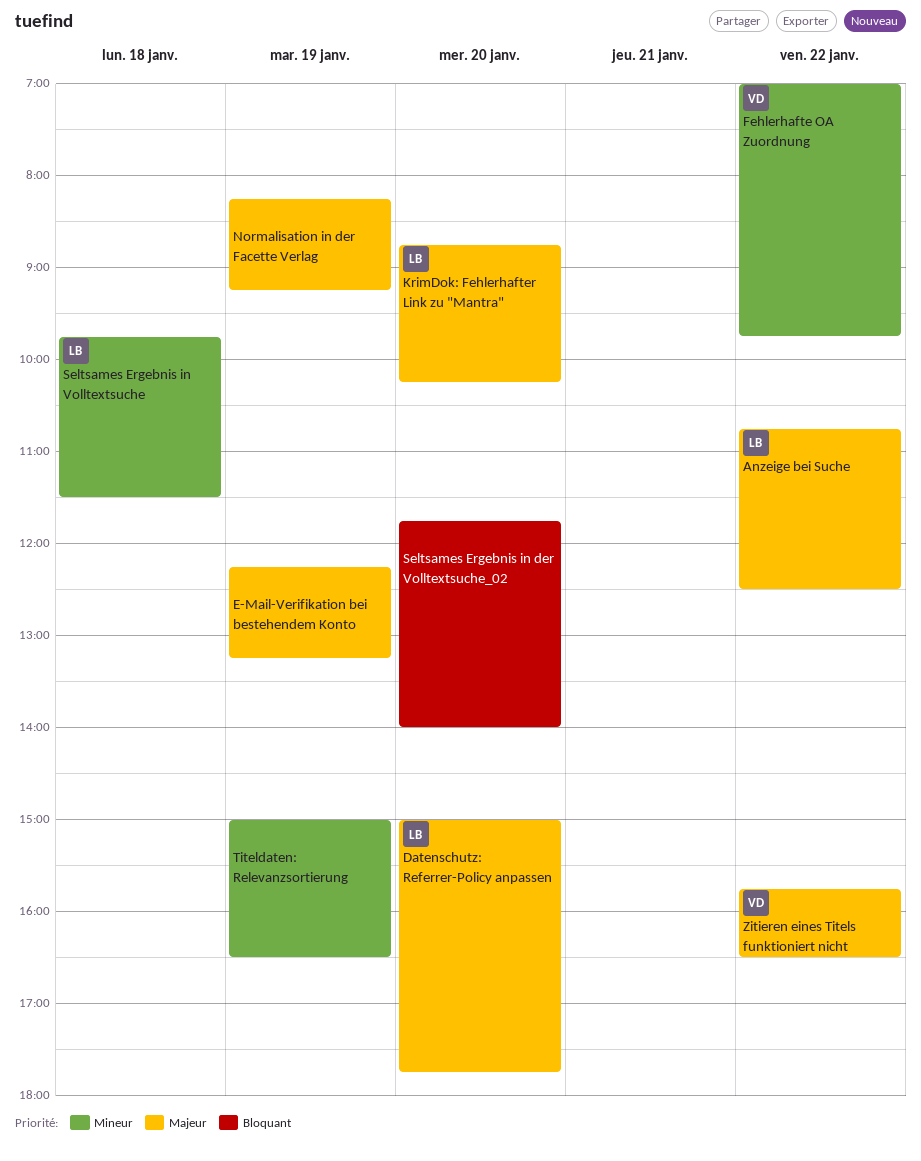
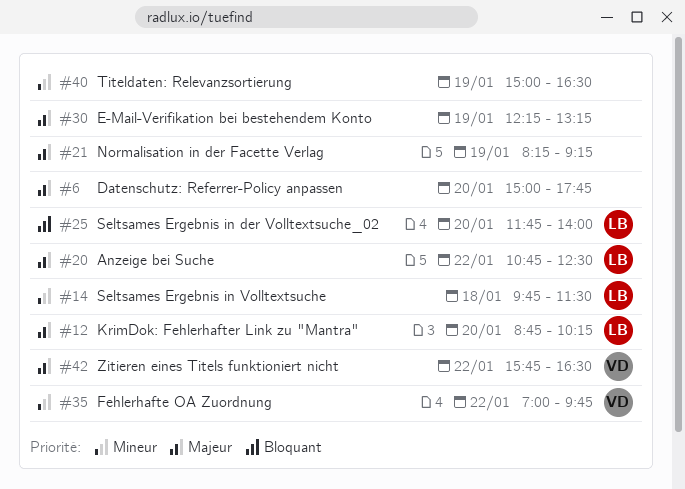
Datenschutz: Referrer-Policy anpassen, owner: LB -> none
Seltsames Ergebnis in der Volltextsuche_02, owner: none -> LB

